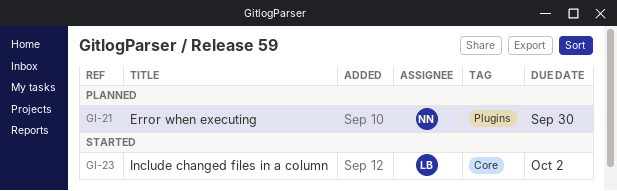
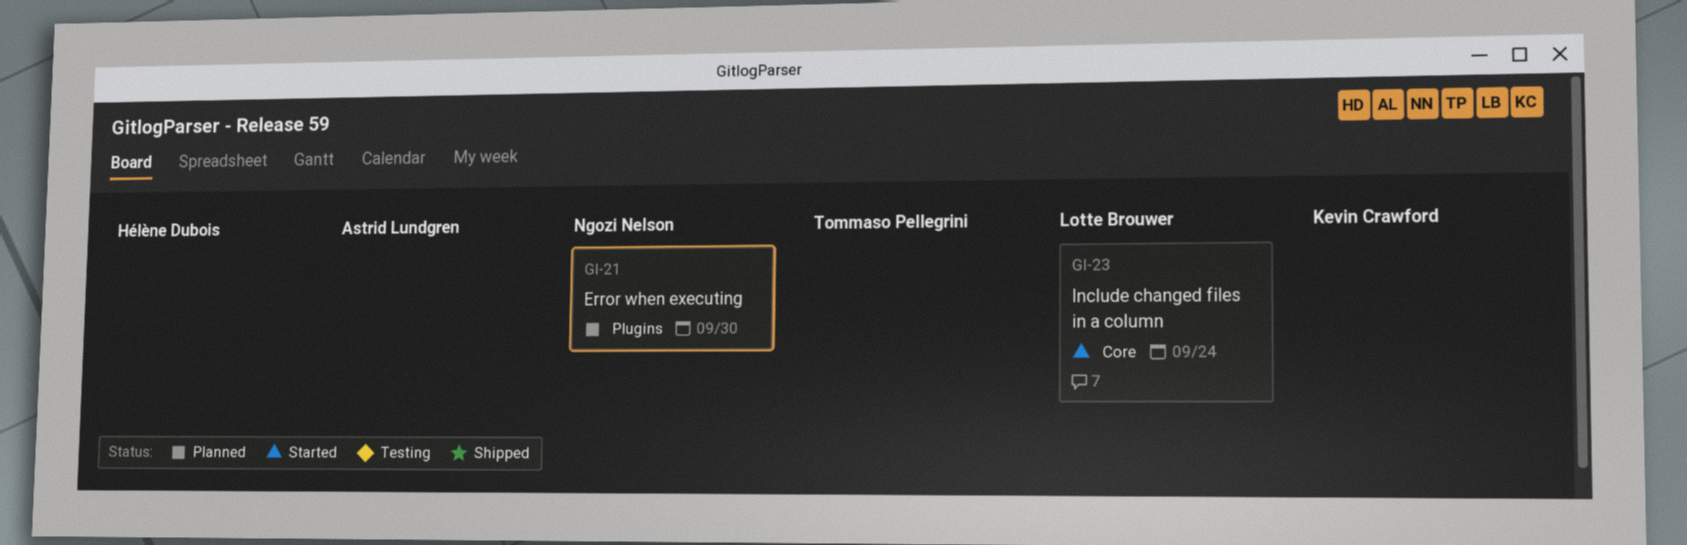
GI-23, due: Oct 2 -> Sep 24

